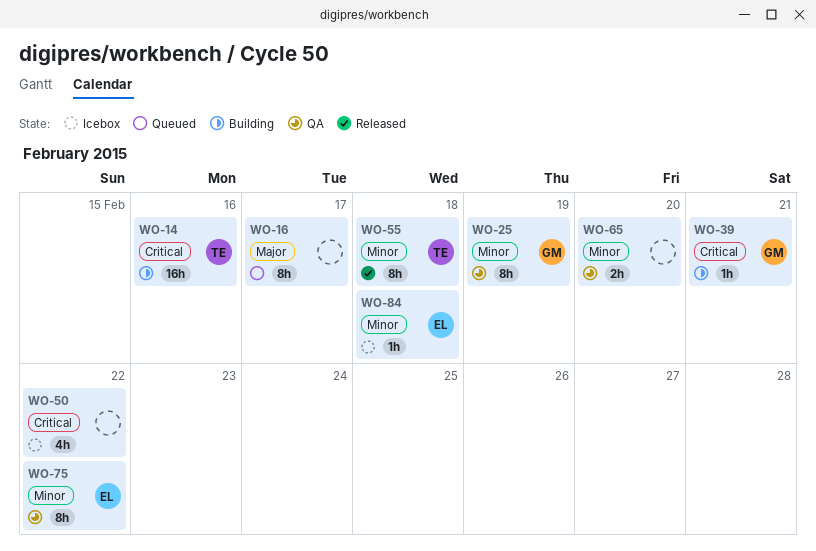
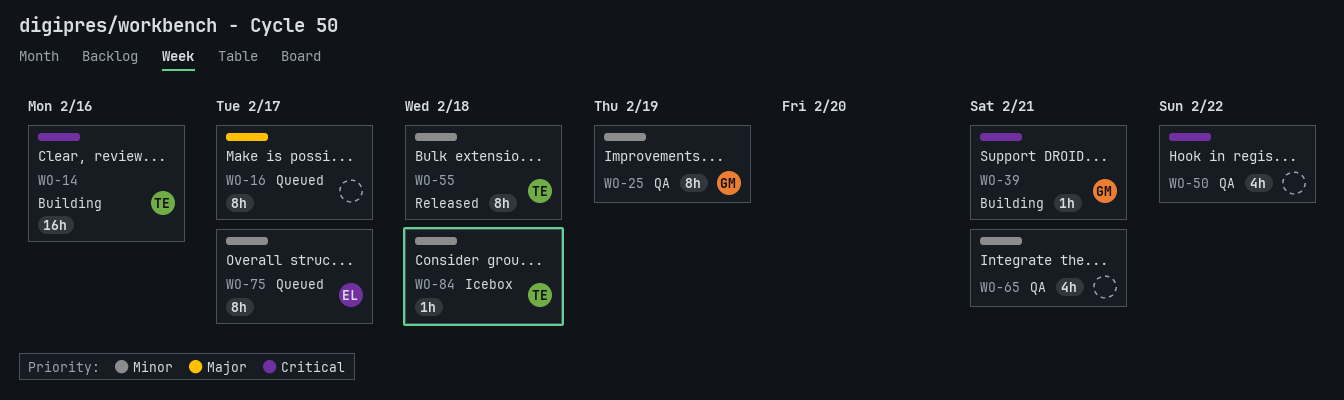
WO-50, status: Icebox -> QA
WO-65, estimate: 2h -> 4h
WO-65, due: Feb 20 -> Feb 21
WO-75, status: QA -> Queued
WO-75, due: Feb 22 -> Feb 17
WO-84, owner: EL -> TE

